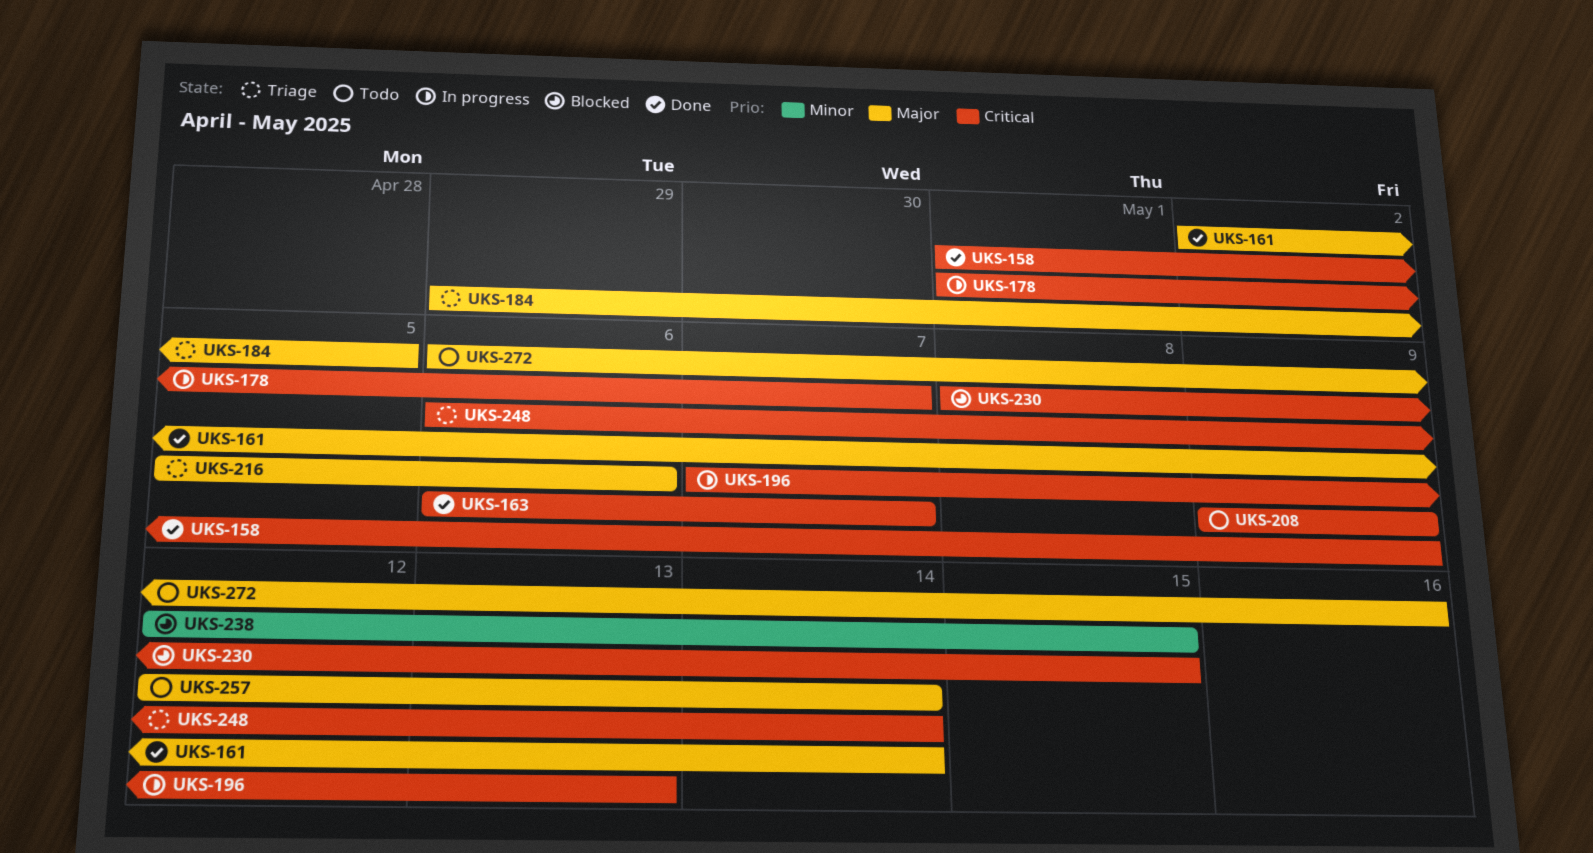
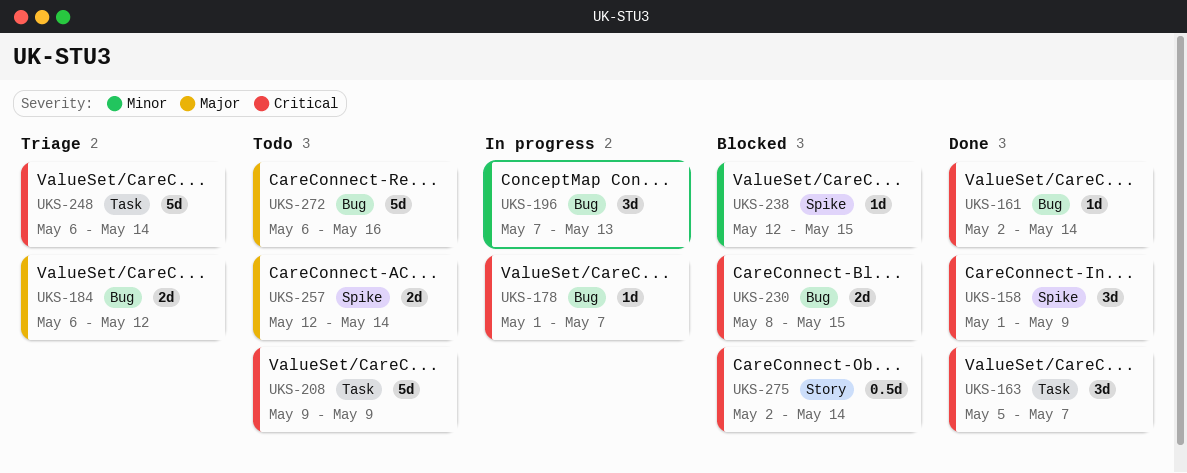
UKS-161, priority: Major -> Critical
UKS-163, start: May 6 -> May 5
UKS-184, start: Apr 29 -> May 6
UKS-184, due: May 5 -> May 12
UKS-196, priority: Critical -> Minor
UKS-216: present -> none
UKS-275: none -> present

